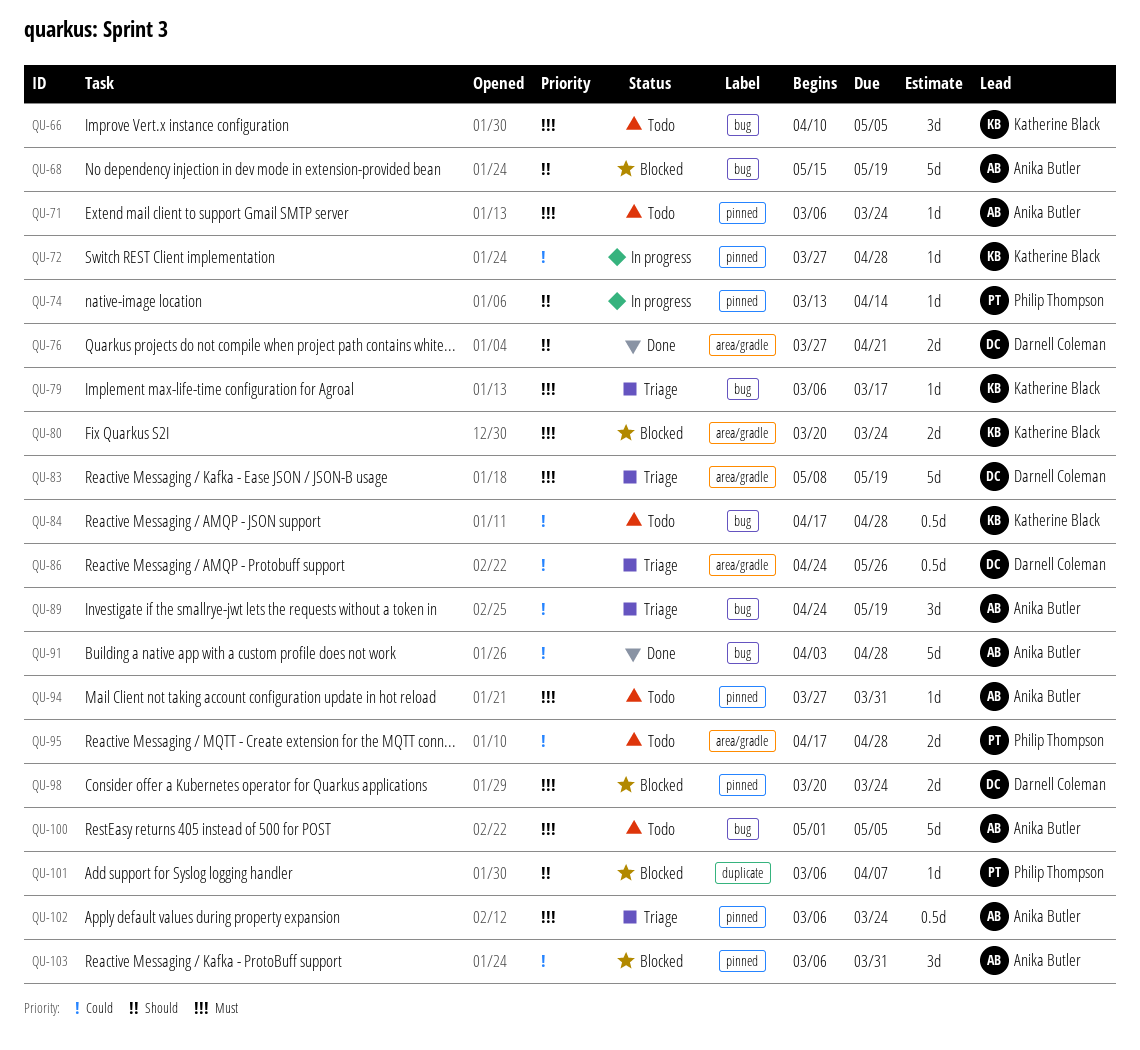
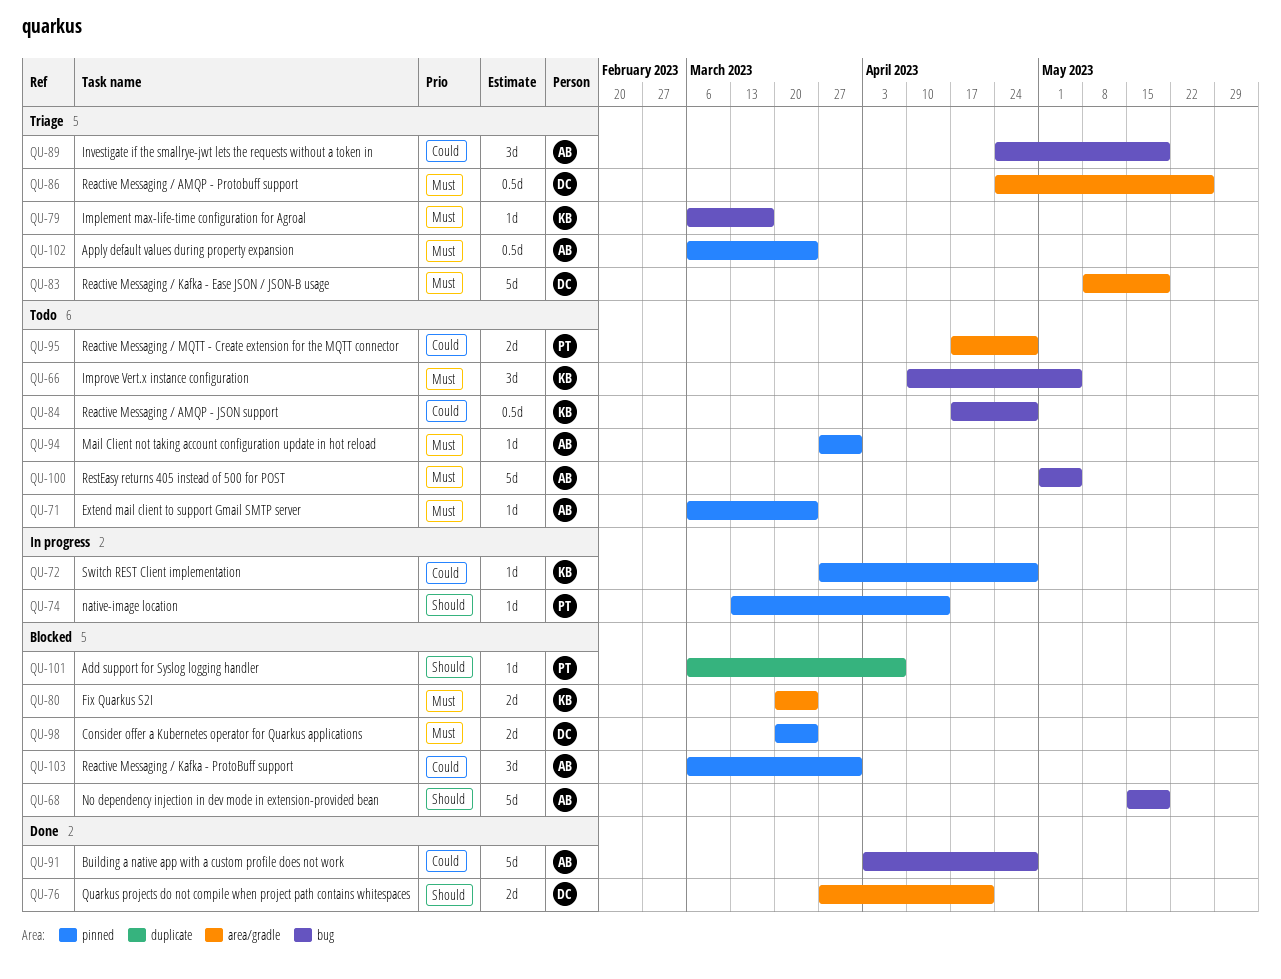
QU-86, priority: Could -> Must

